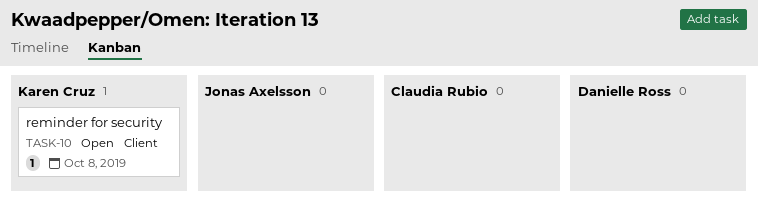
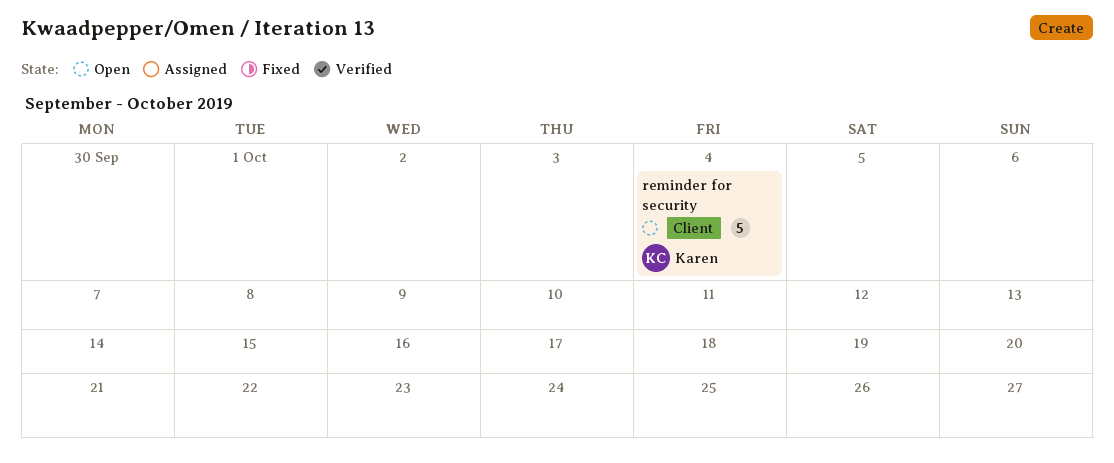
reminder for security, estimate: 1 -> 5
reminder for security, due: Oct 8 -> Oct 4

